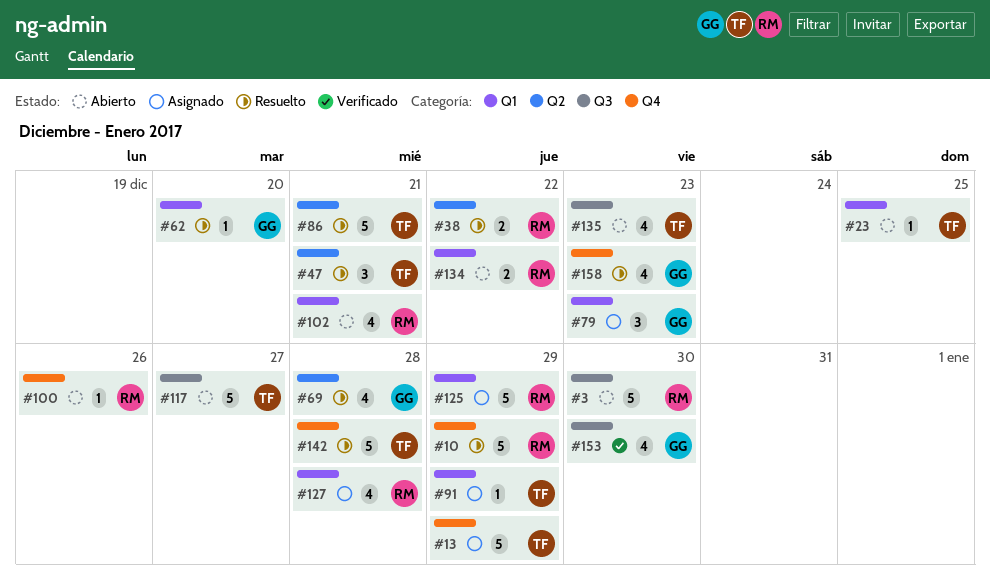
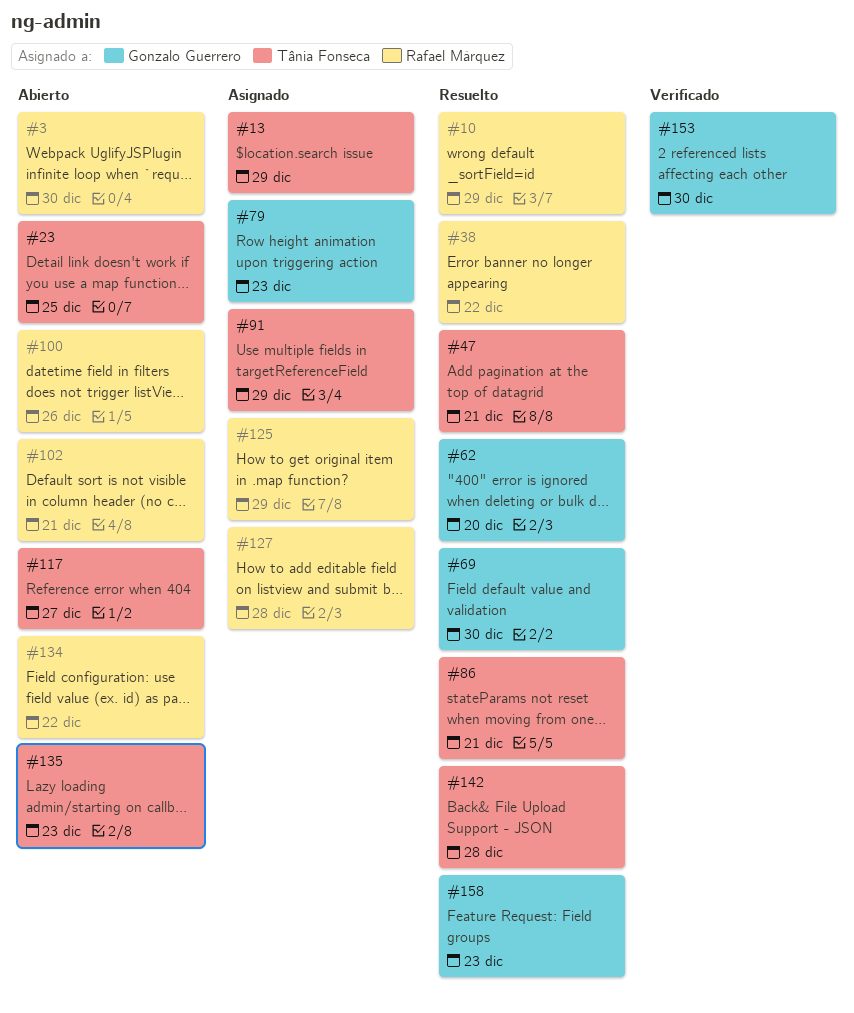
#69, due: Dec 28 -> Dec 30

